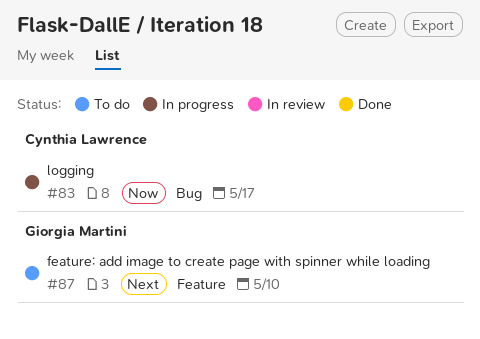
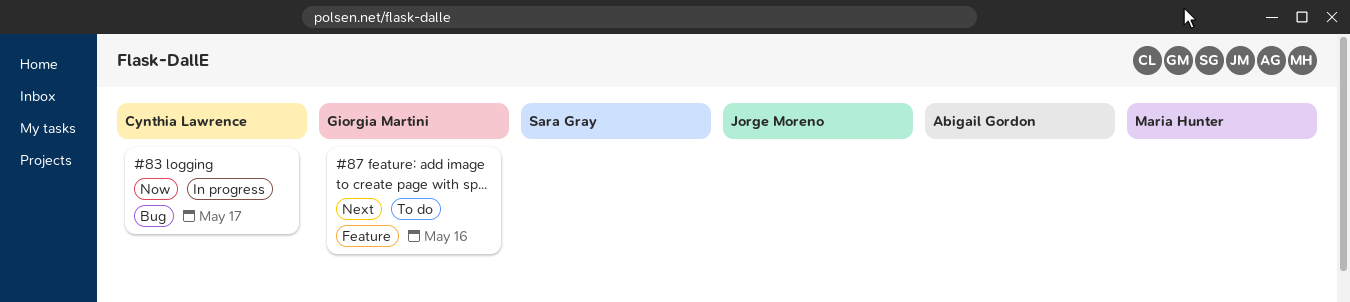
#87, due: May 10 -> May 16

